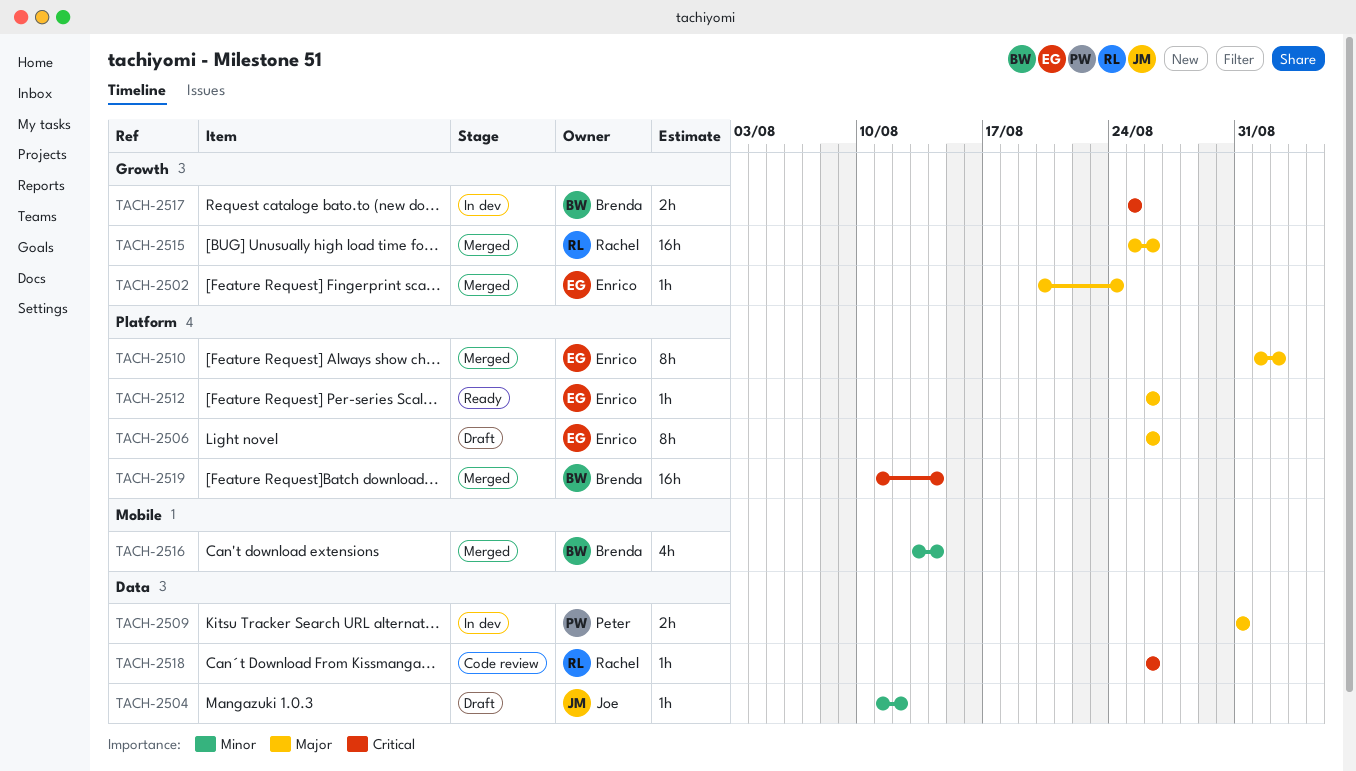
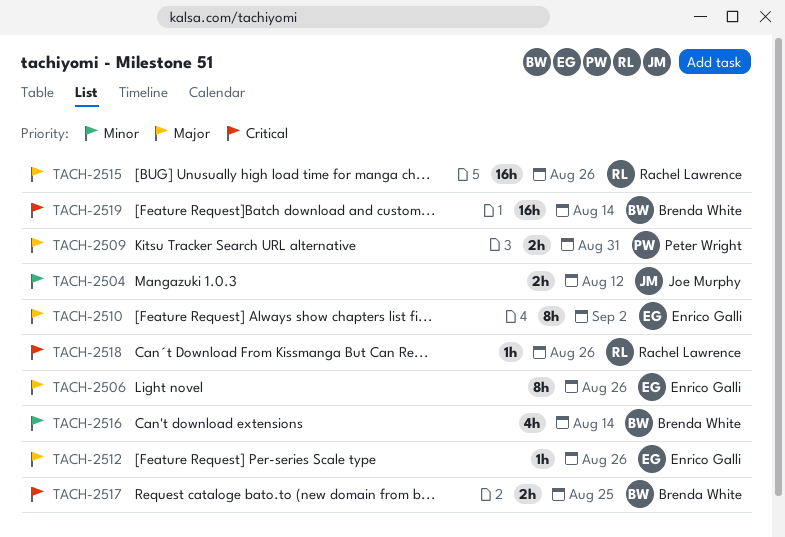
TACH-2502: present -> none
TACH-2504, estimate: 1h -> 2h

